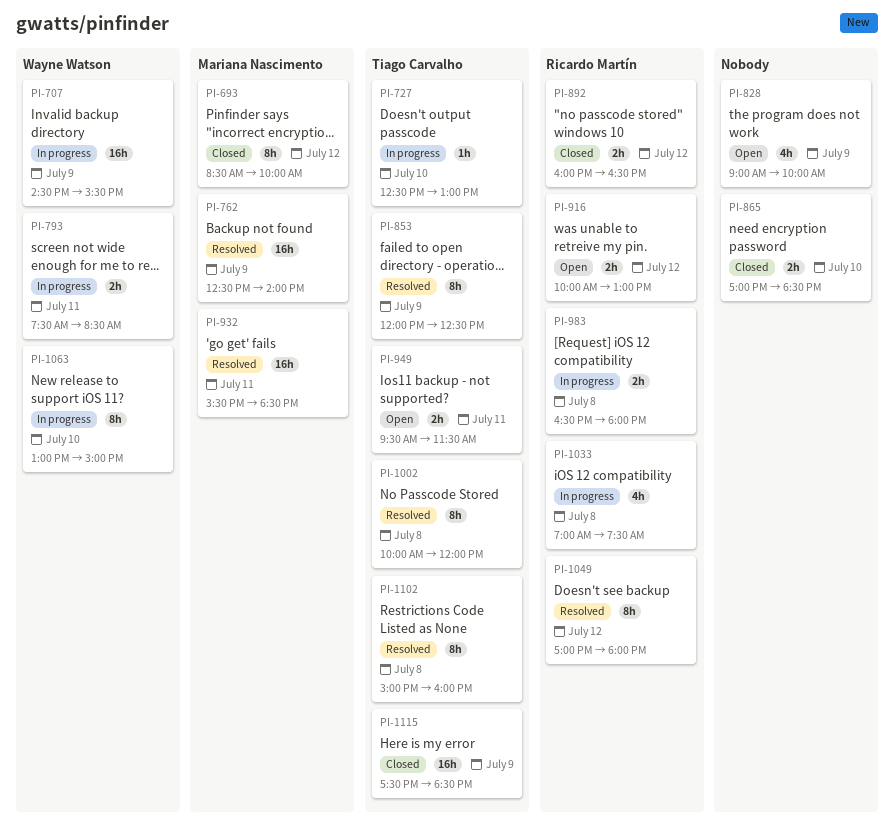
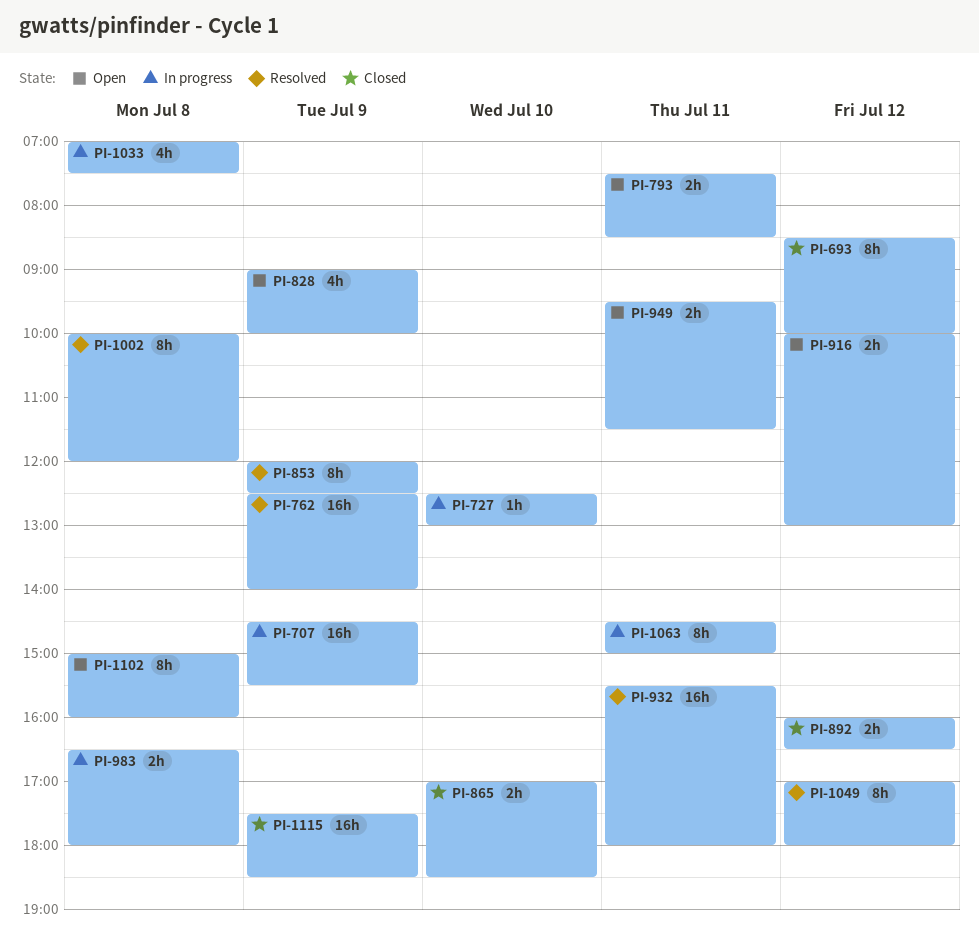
PI-793, status: In progress -> Open
PI-932, ends: 18:30 -> 18:00
PI-1063, day: Jul 10 -> Jul 11
PI-1063, begins: 13:00 -> 14:30
PI-1102, status: Resolved -> Open

